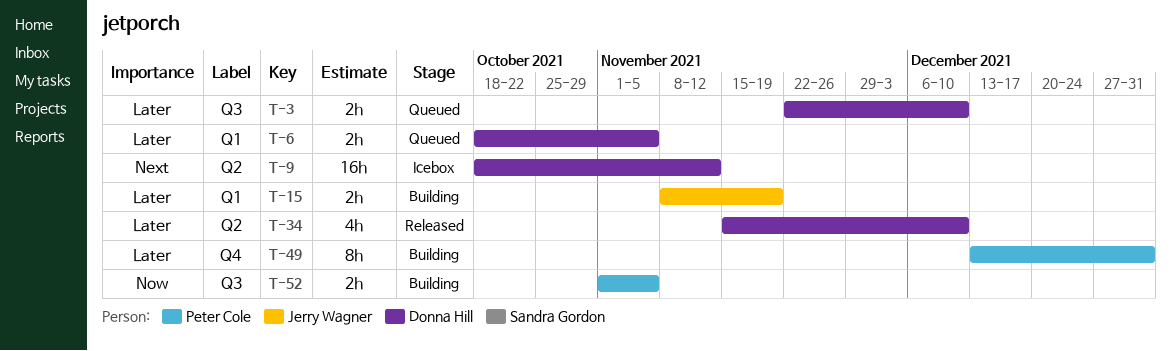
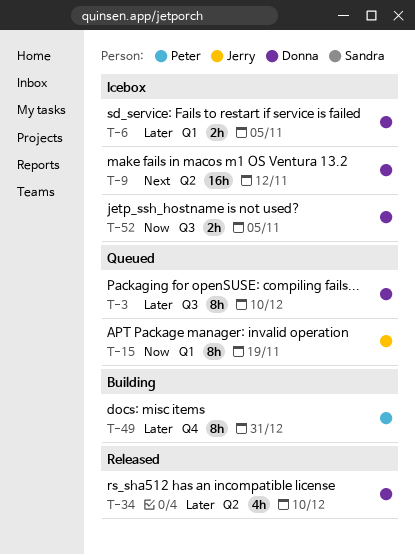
T-3, estimate: 2h -> 8h
T-6, status: Queued -> Icebox
T-15, status: Building -> Queued
T-15, priority: Later -> Now
T-15, estimate: 2h -> 8h
T-52, status: Building -> Icebox
T-52, owner: Peter Cole -> Donna Hill

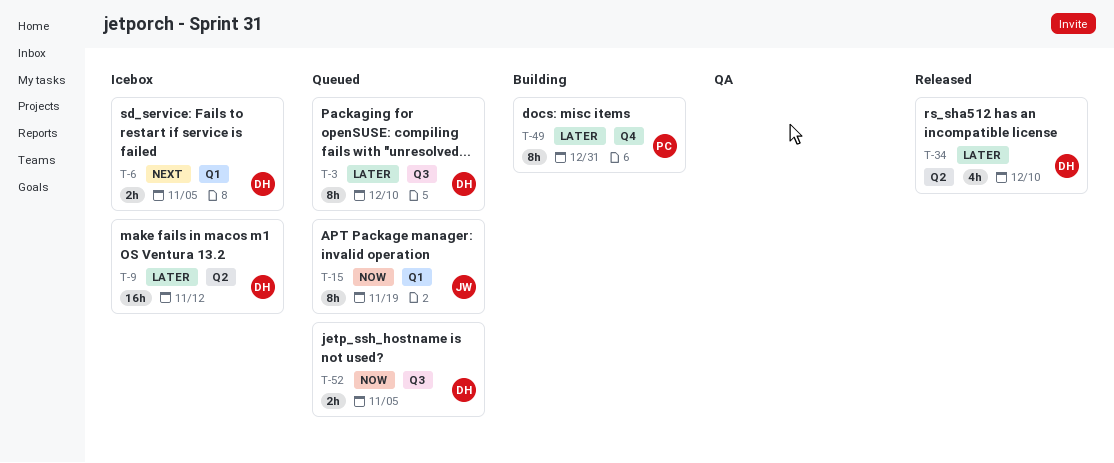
T-6, priority: Later -> Next
T-9, priority: Next -> Later
T-52, status: Icebox -> Queued

